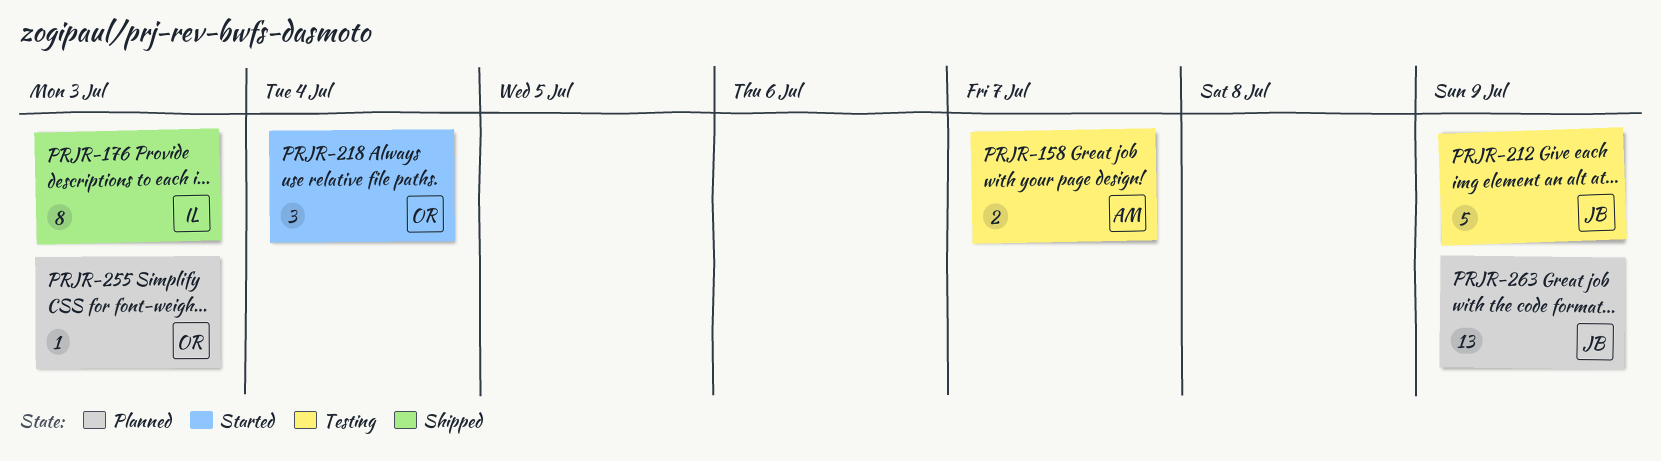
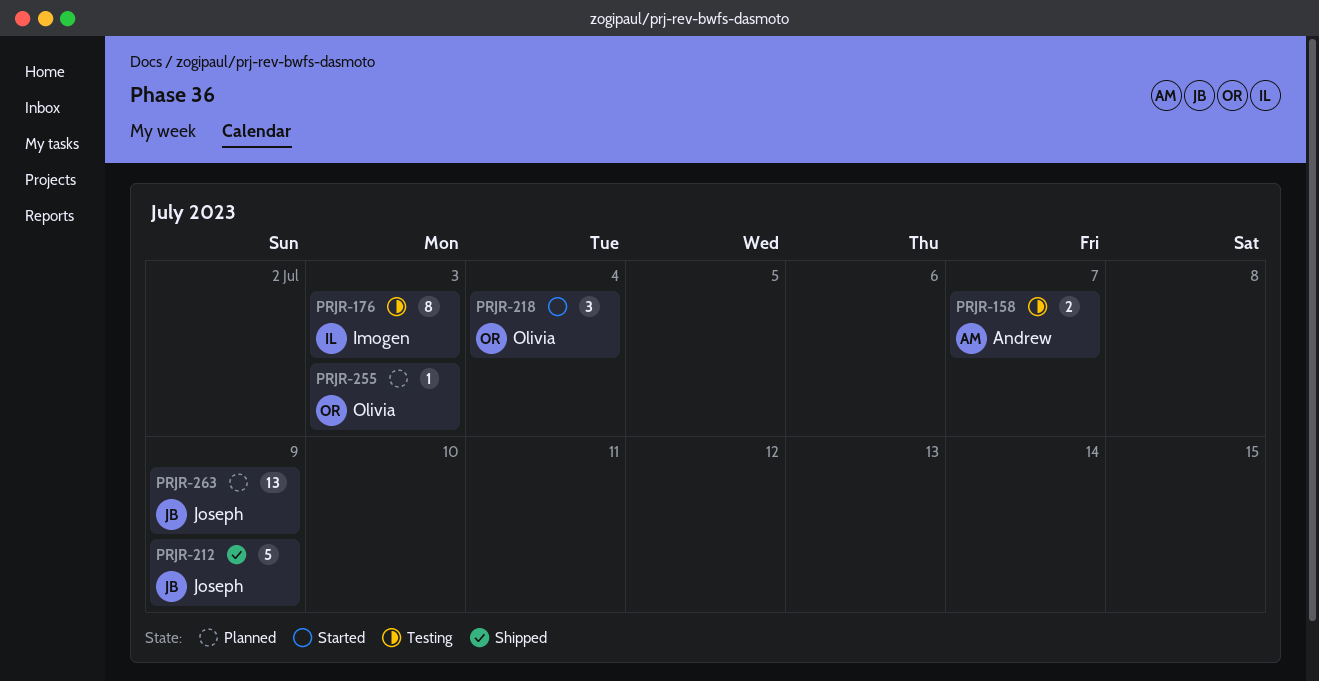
PRJR-176, status: Shipped -> Testing
PRJR-212, status: Testing -> Shipped

